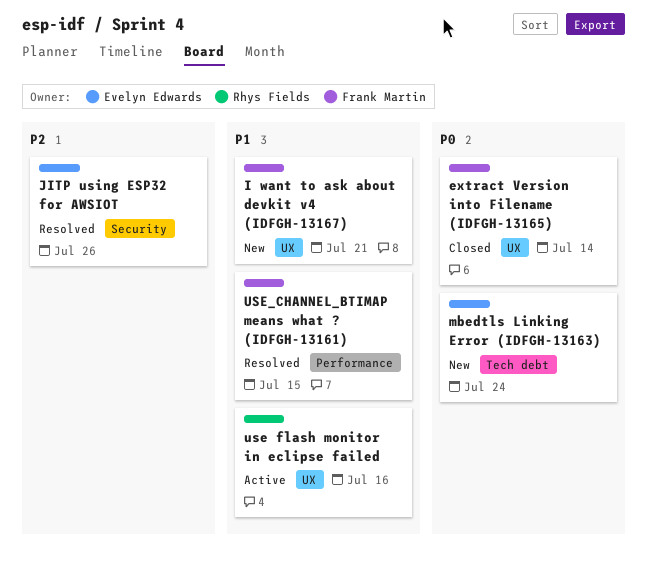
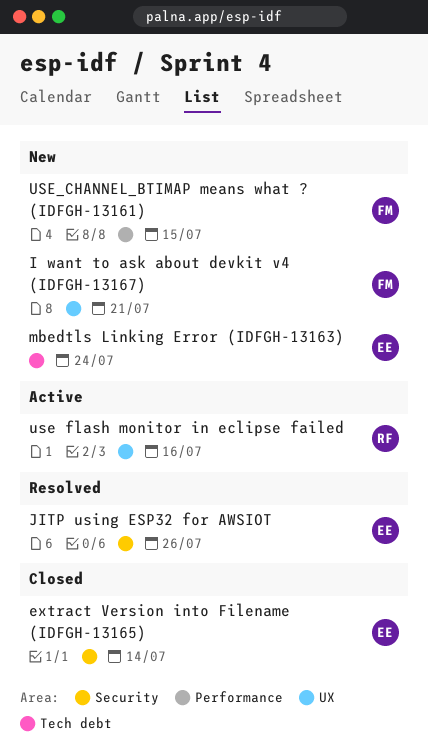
extract Version into Filename (IDFGH-13165), owner: Frank Martin -> Evelyn Edwards
extract Version into Filename (IDFGH-13165), label: UX -> Security
USE_CHANNEL_BTIMAP means what ? (IDFGH-13161), status: Resolved -> New

